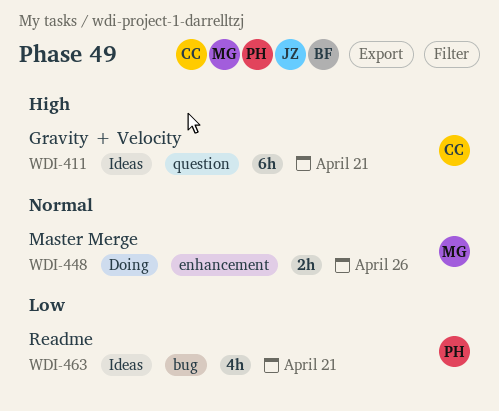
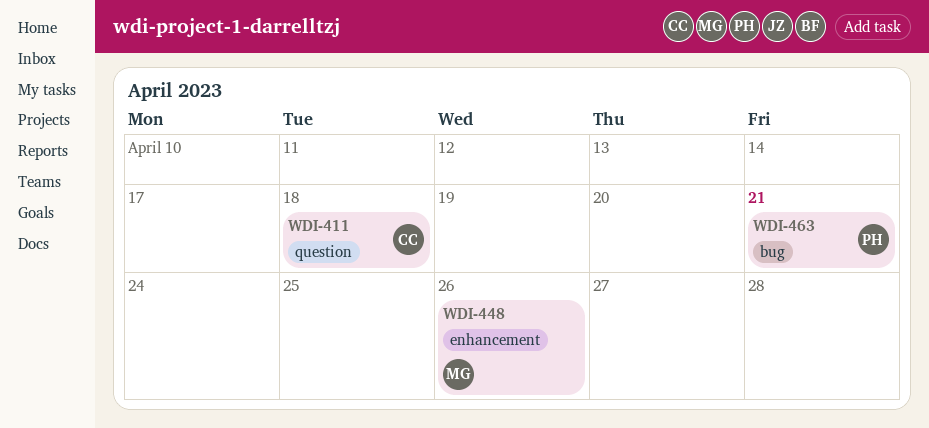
WDI-411, due: Apr 21 -> Apr 18

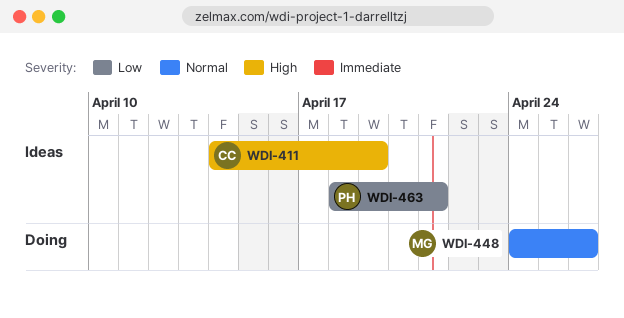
WDI-411, due: Apr 18 -> Apr 19

